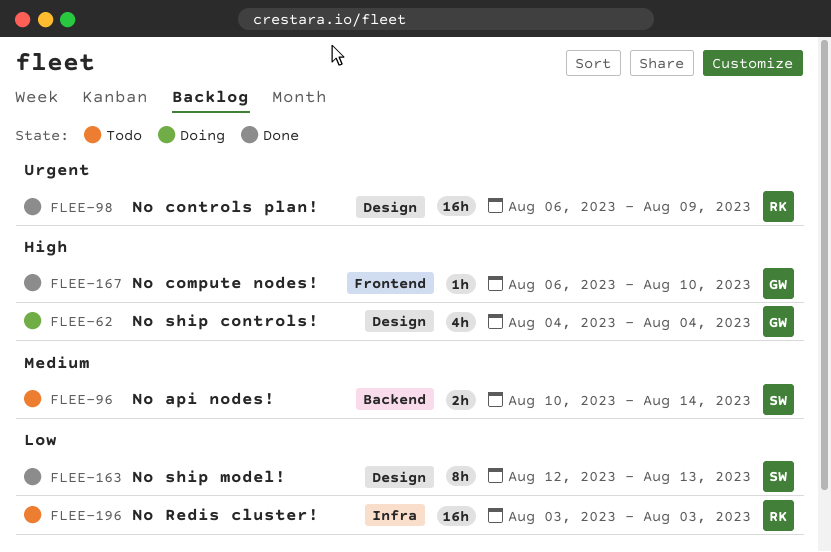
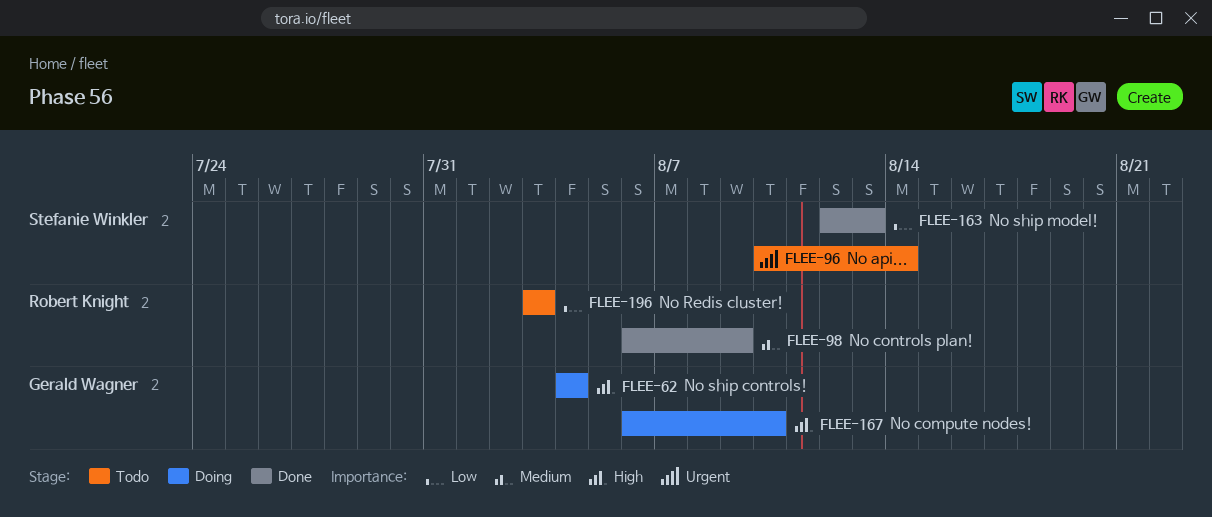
FLEE-96, priority: Medium -> Urgent
FLEE-98, priority: Urgent -> Medium
FLEE-167, status: Done -> Doing

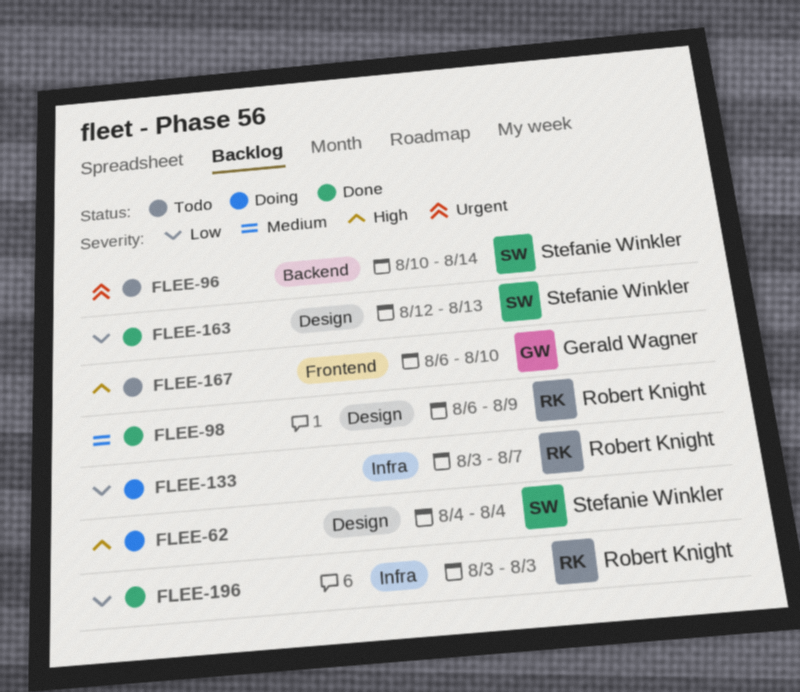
FLEE-62, owner: Gerald Wagner -> Stefanie Winkler
FLEE-133: none -> present
FLEE-167, status: Doing -> Todo
FLEE-196, status: Todo -> Done

